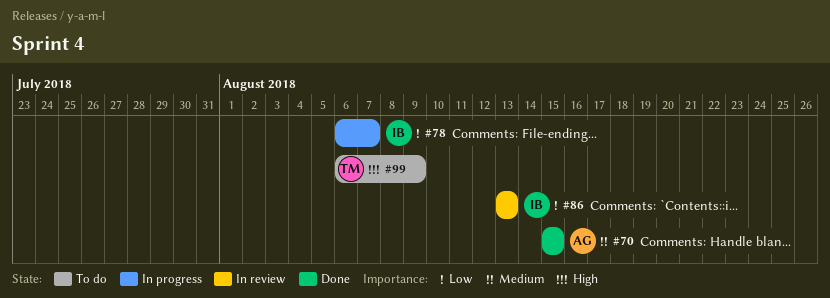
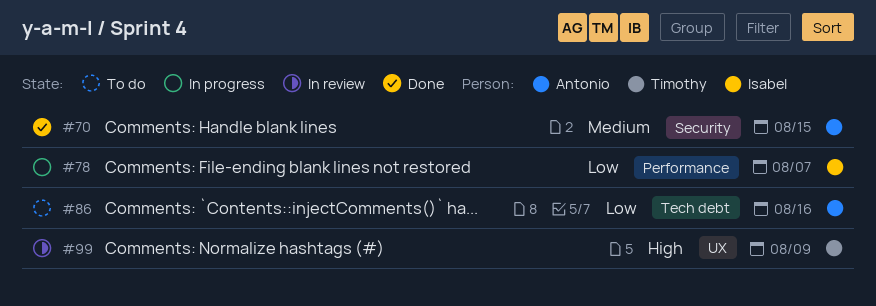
#86, status: In review -> To do
#86, owner: Isabel -> Antonio
#86, due: Aug 13 -> Aug 16
#99, status: To do -> In review

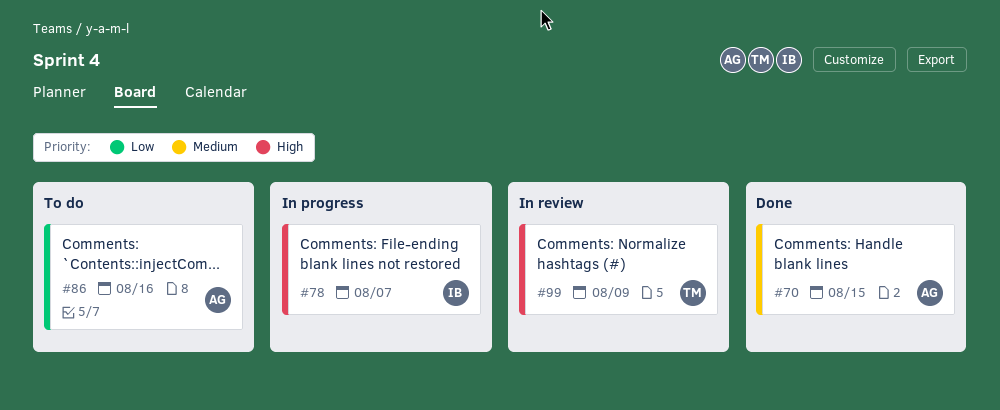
#78, priority: Low -> High

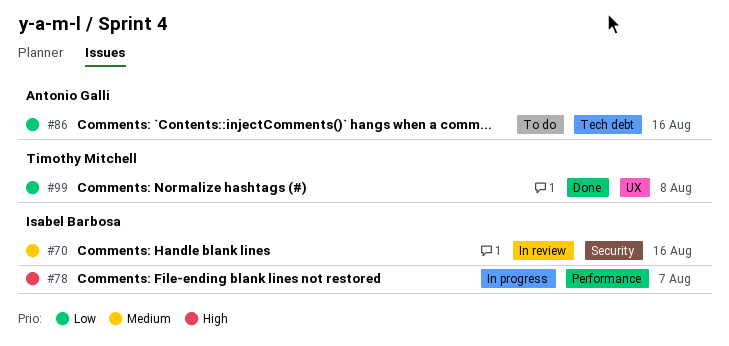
#70, status: Done -> In review
#70, owner: Antonio Galli -> Isabel Barbosa
#70, due: Aug 15 -> Aug 16
#99, status: In review -> Done
#99, priority: High -> Low
#99, due: Aug 9 -> Aug 8

